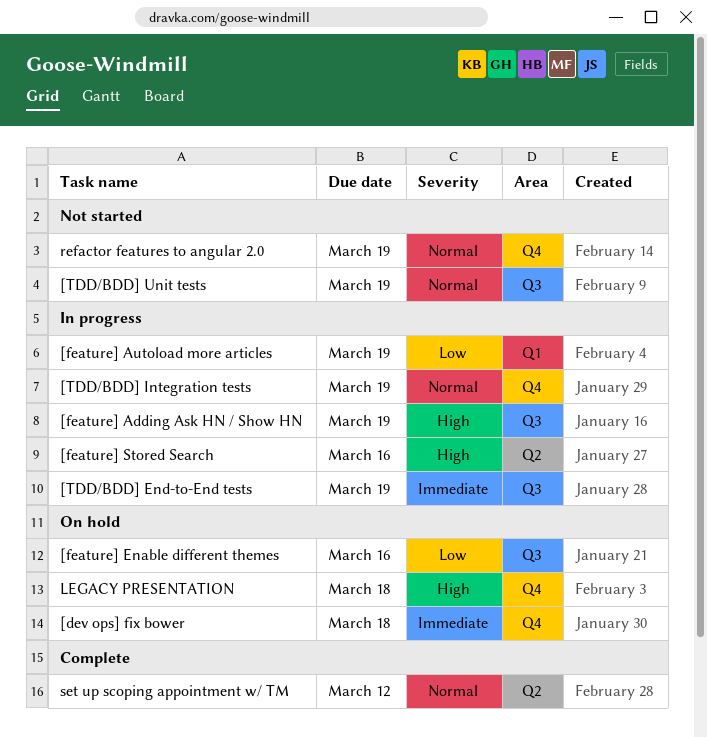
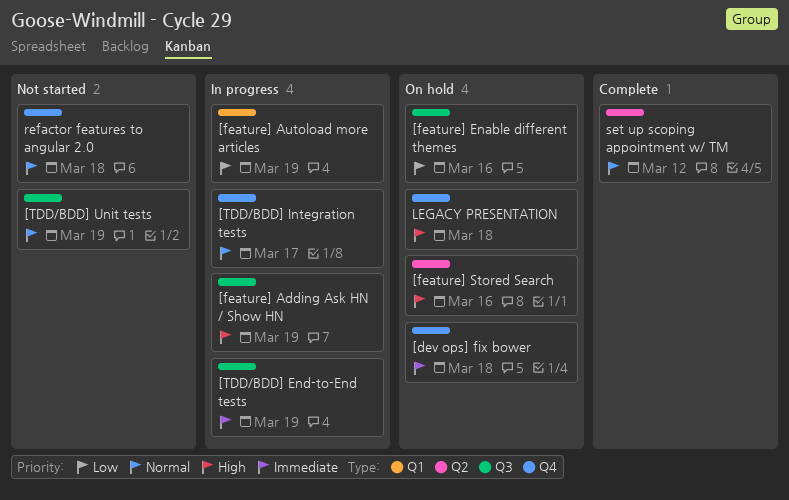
[feature] Stored Search, status: In progress -> On hold
[TDD/BDD] Integration tests, due: Mar 19 -> Mar 17
refactor features to angular 2.0, due: Mar 19 -> Mar 18

